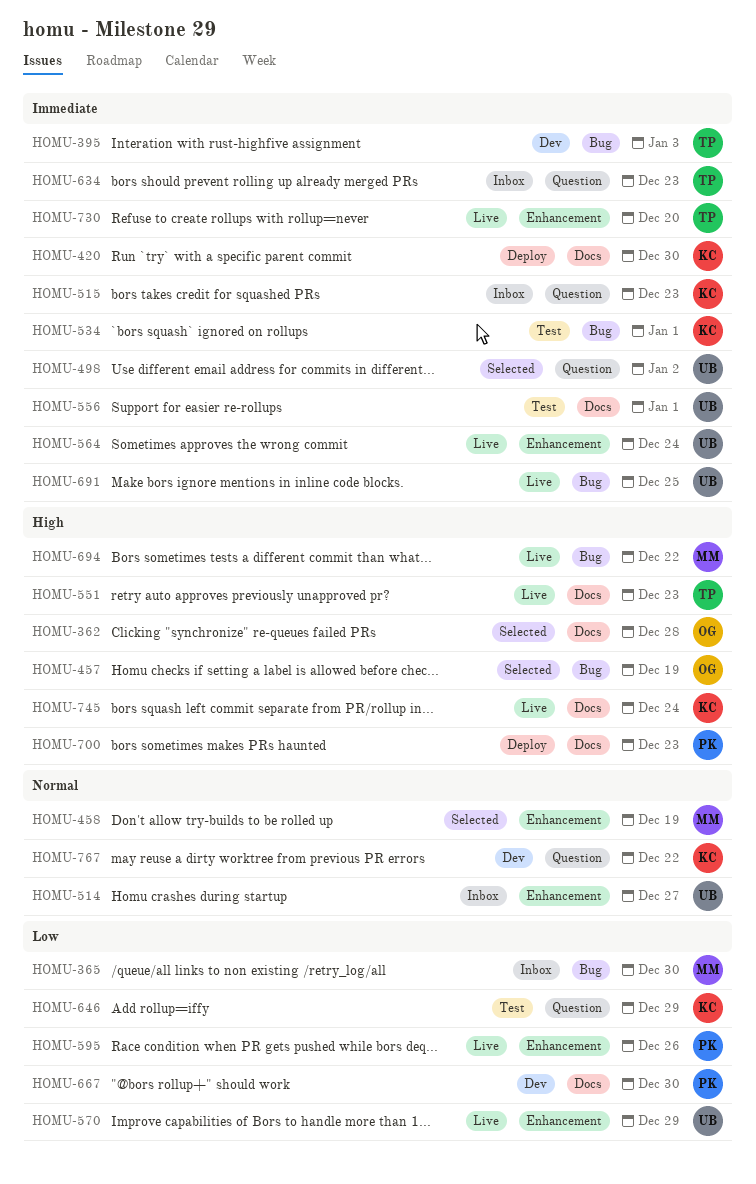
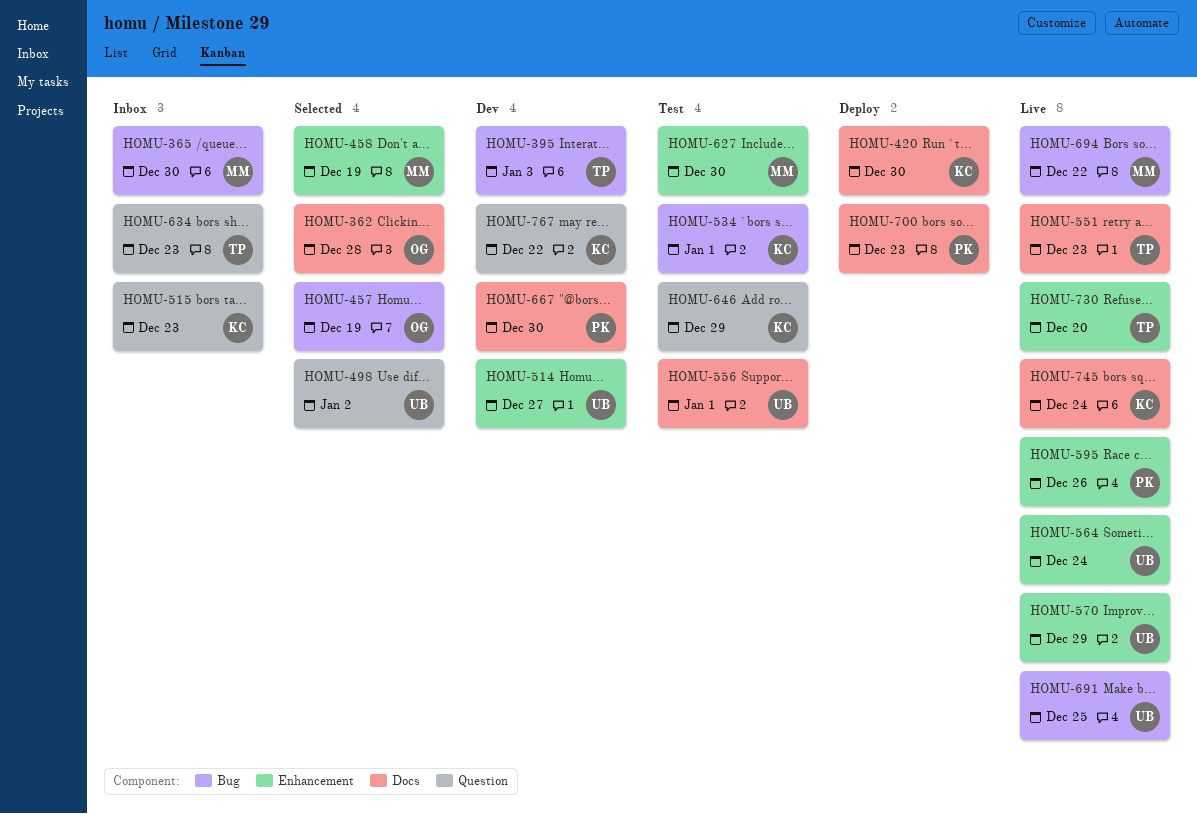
HOMU-514, status: Inbox -> Dev
HOMU-627: none -> present

